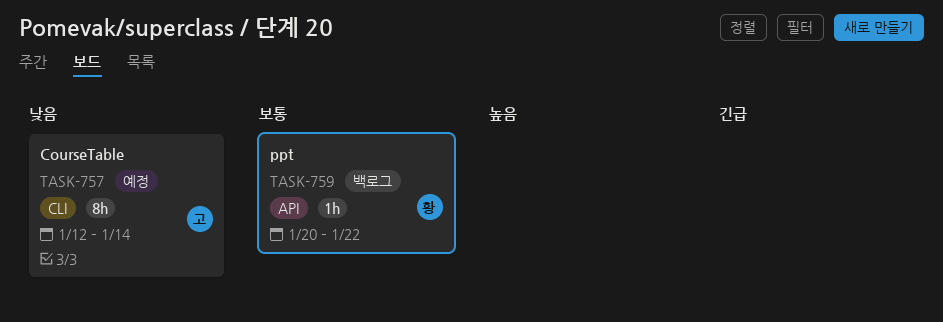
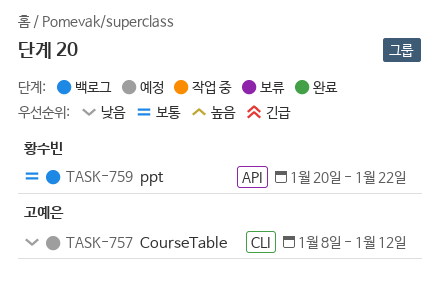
TASK-757, start: Jan 12 -> Jan 8
TASK-757, due: Jan 14 -> Jan 12

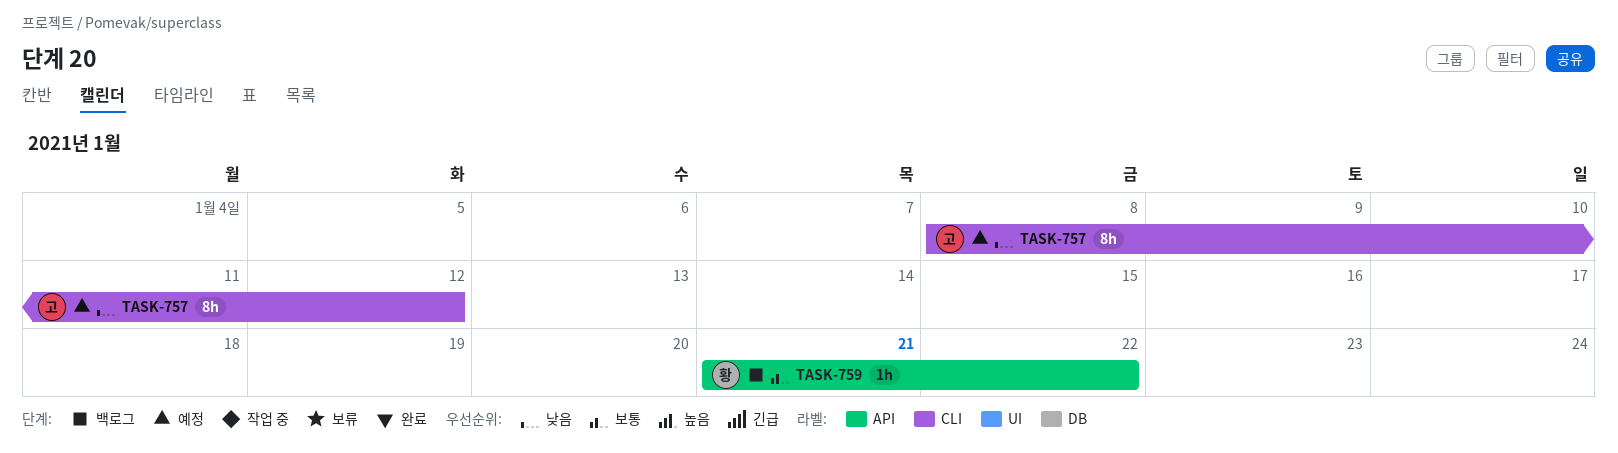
TASK-759, start: Jan 20 -> Jan 21

